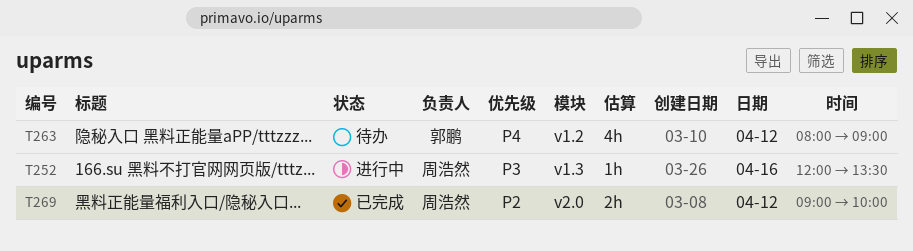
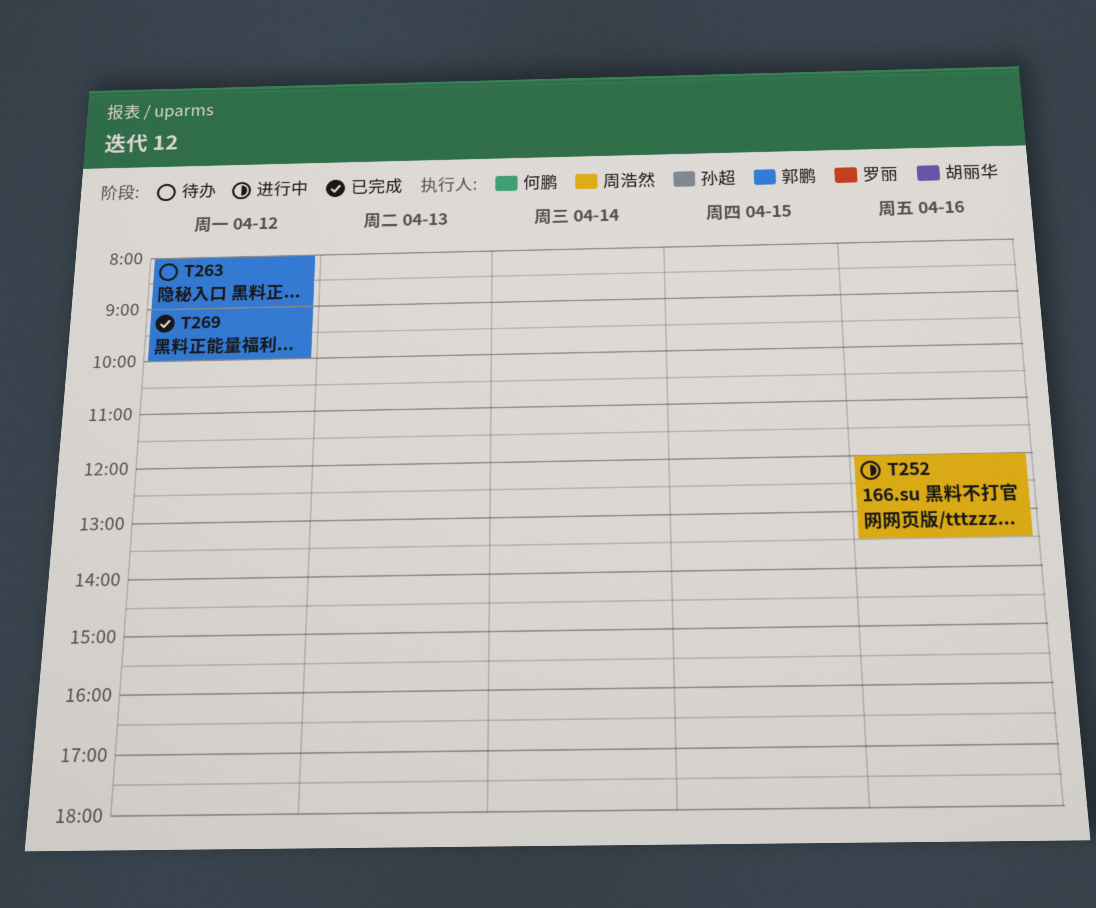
T269, owner: 周浩然 -> 郭鹏

